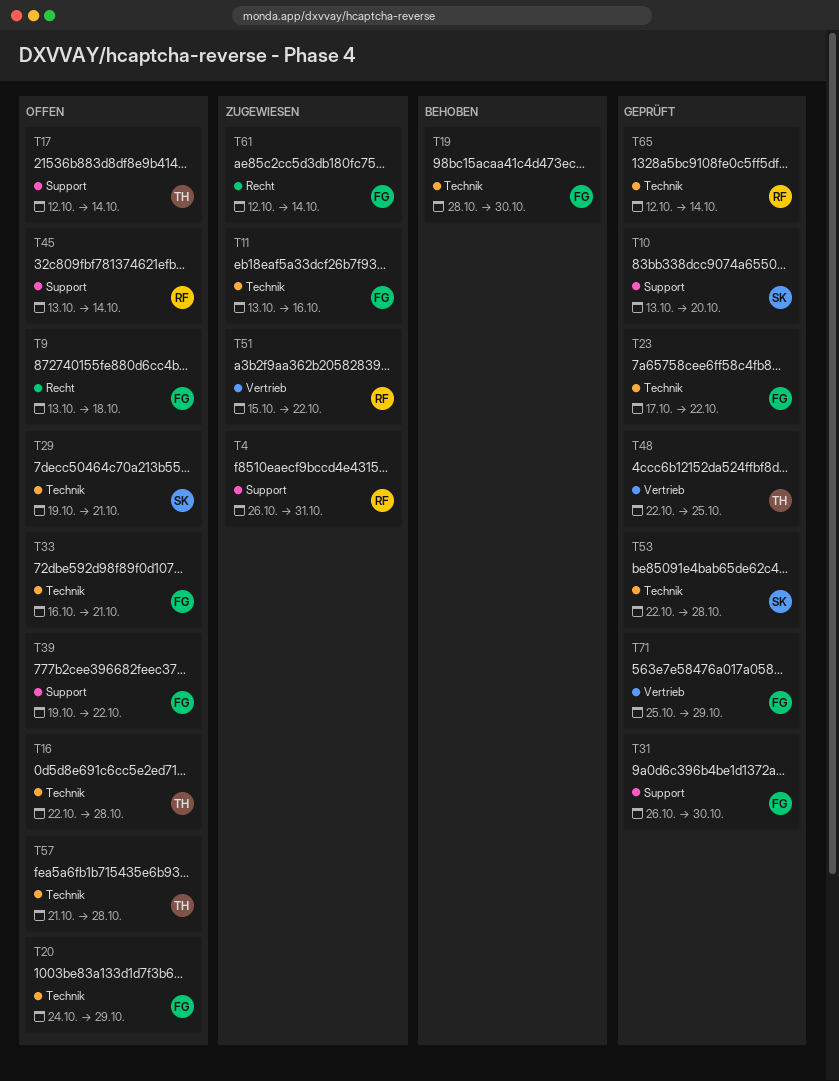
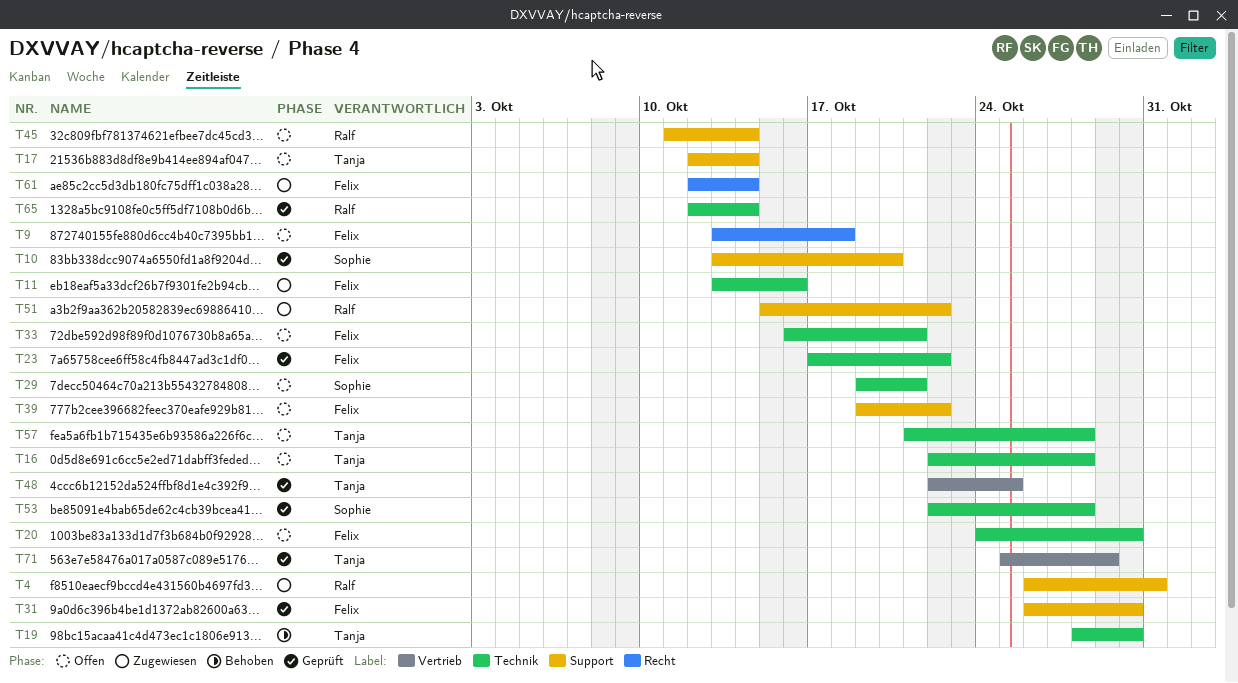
T19, owner: Felix -> Tanja
T20, due: Oct 29 -> Oct 30
T45, start: Oct 13 -> Oct 11
T51, label: Vertrieb -> Support
T71, owner: Felix -> Tanja

